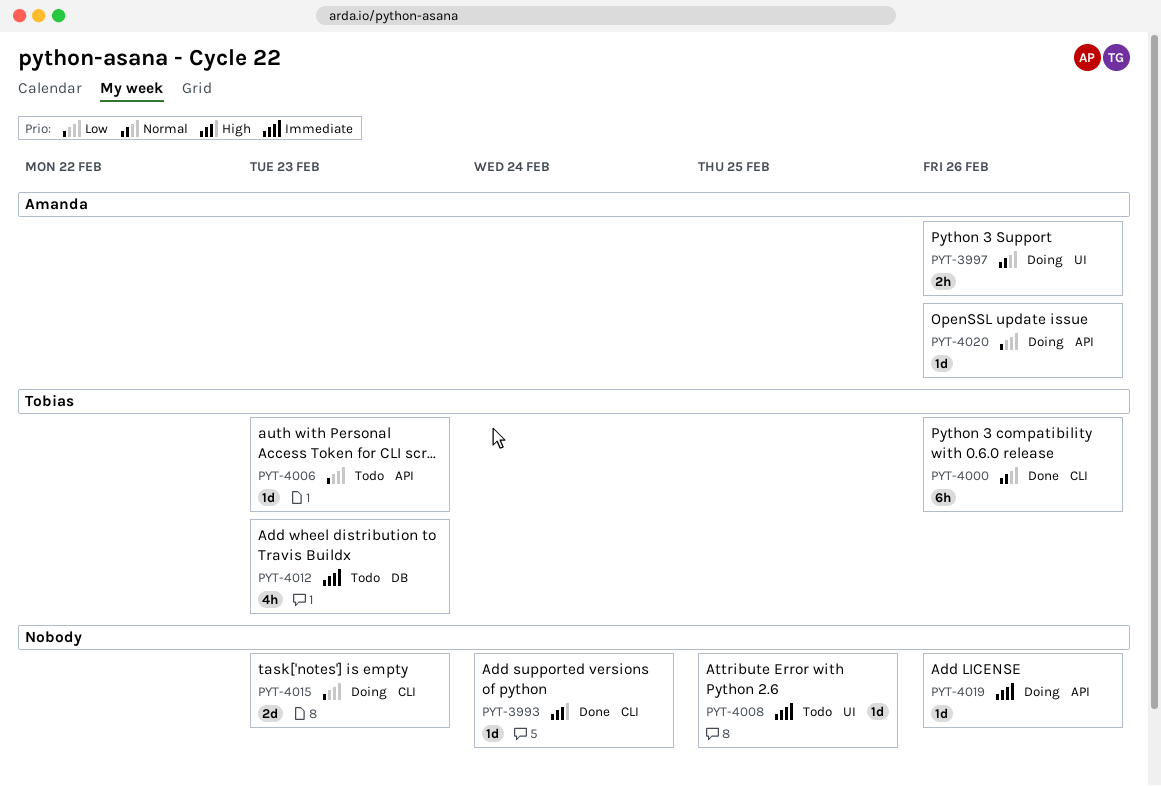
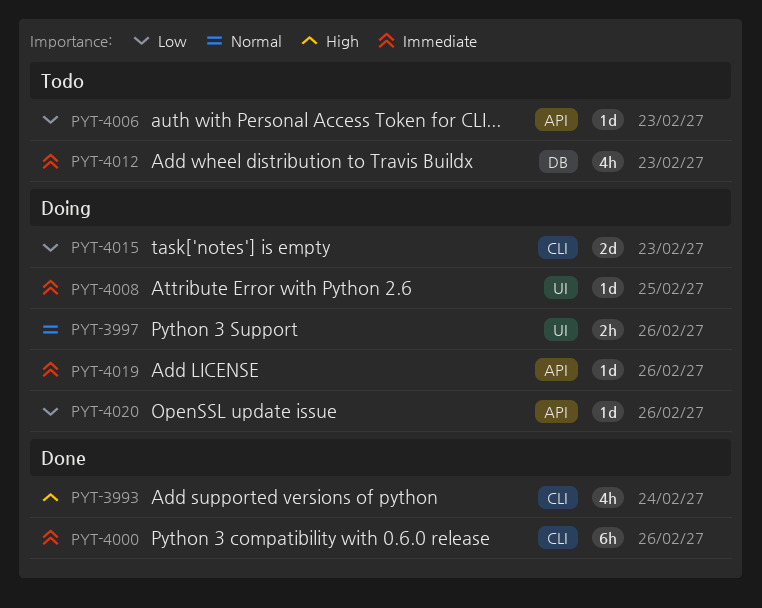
PYT-3993, estimate: 1d -> 4h
PYT-4000, priority: Normal -> Immediate
PYT-4008, status: Todo -> Doing

